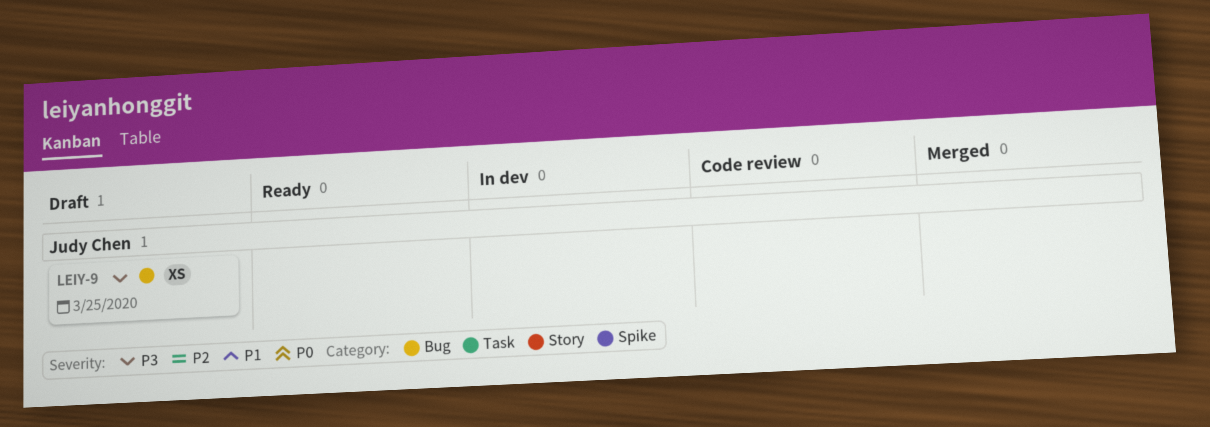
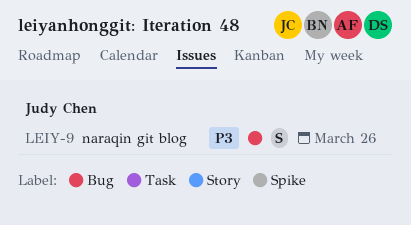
LEIY-9, estimate: XS -> S
LEIY-9, due: Mar 25 -> Mar 26

